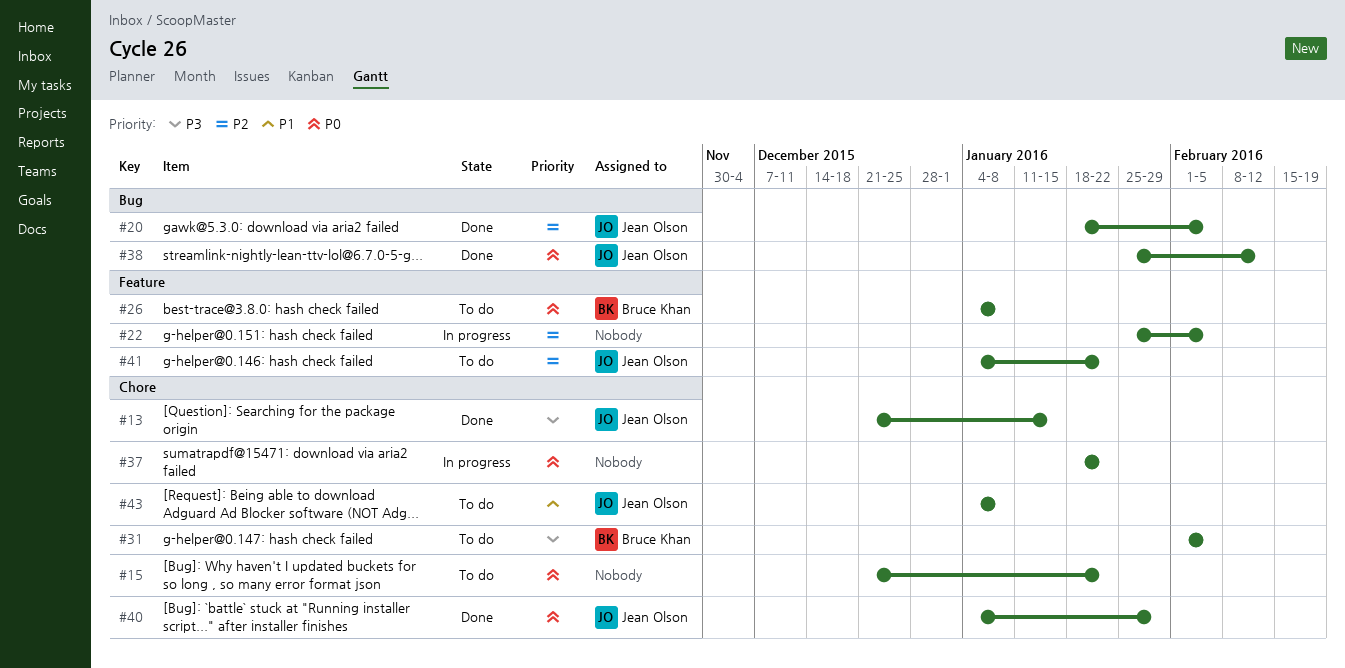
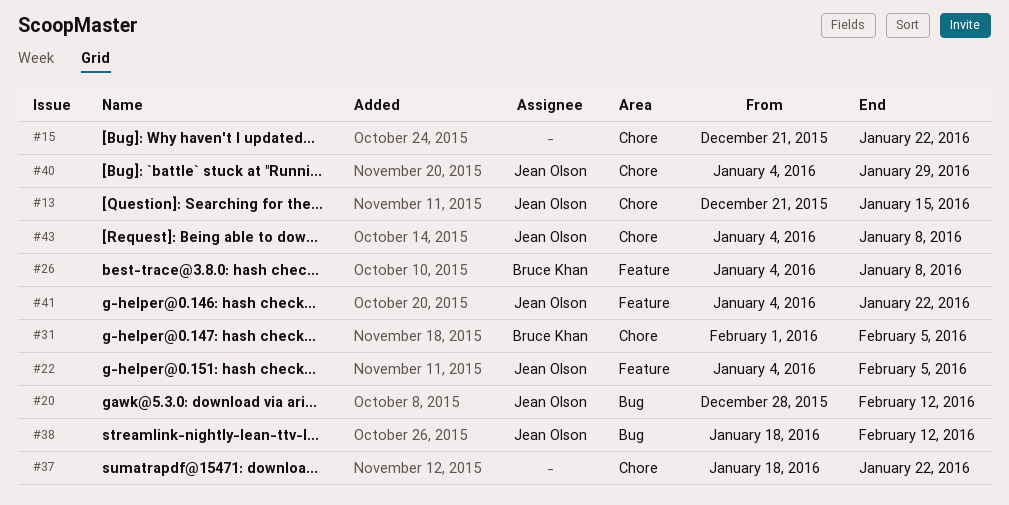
#20, start: Jan 18 -> Dec 28
#20, due: Feb 5 -> Feb 12
#22, owner: none -> Jean Olson
#22, start: Jan 25 -> Jan 4
#38, start: Jan 25 -> Jan 18

